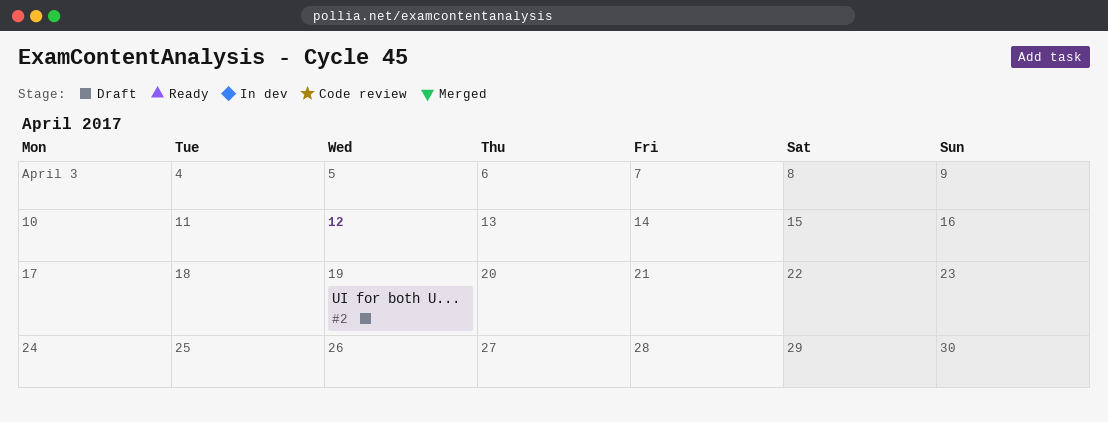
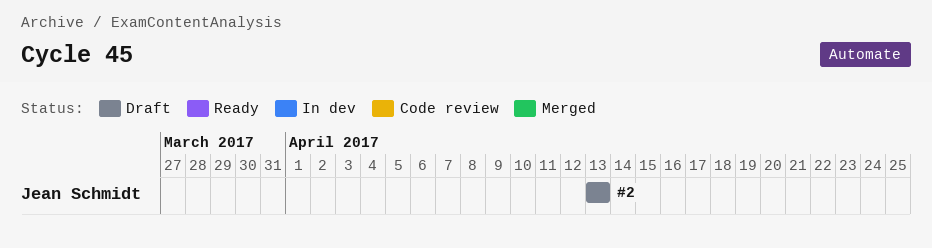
#2, due: Apr 19 -> Apr 13

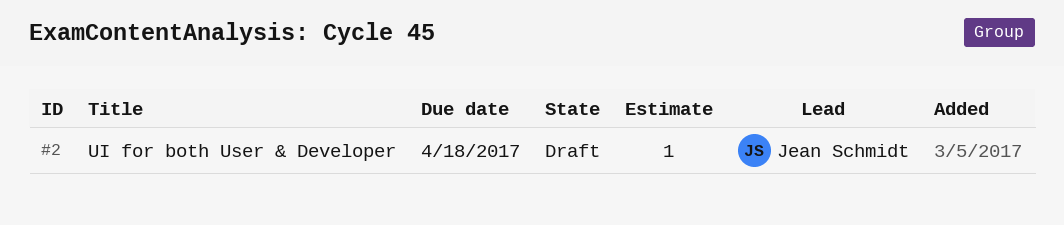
#2, due: Apr 13 -> Apr 18

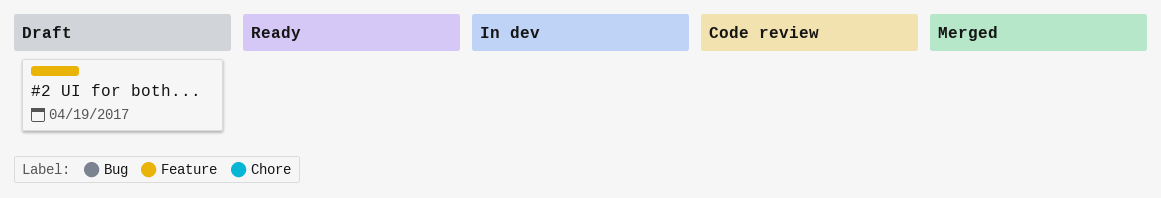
#2, due: Apr 18 -> Apr 19

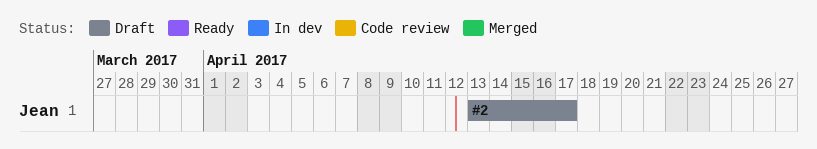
#2, due: Apr 19 -> Apr 17

